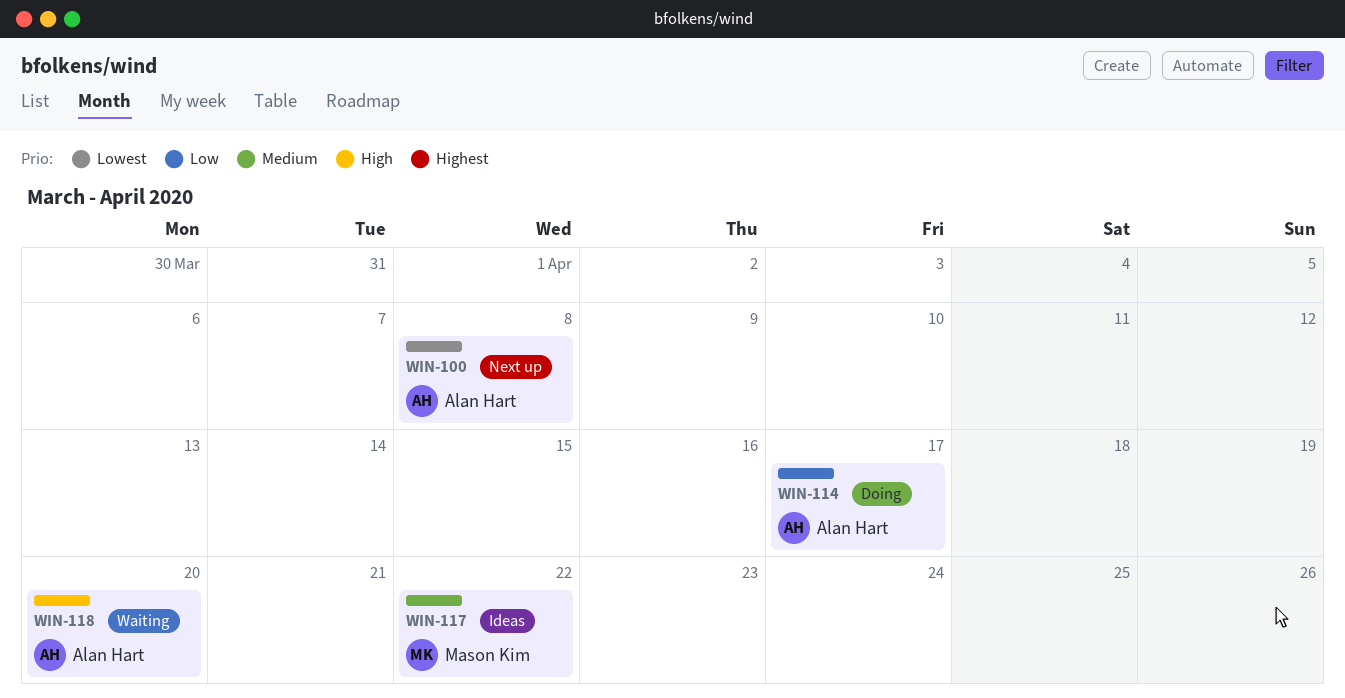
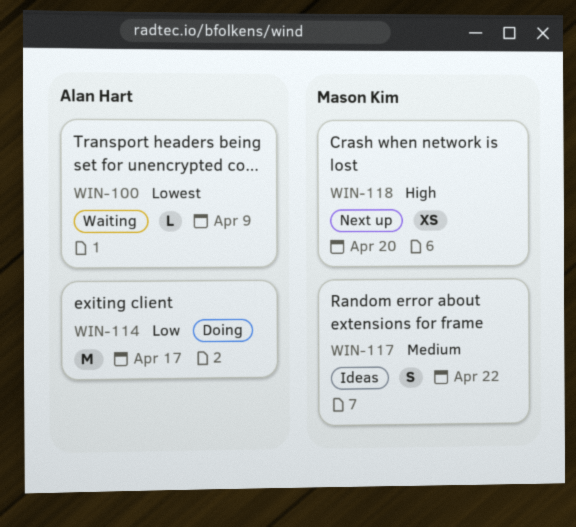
WIN-100, status: Next up -> Waiting
WIN-100, due: Apr 8 -> Apr 9
WIN-118, status: Waiting -> Next up
WIN-118, owner: Alan Hart -> Mason Kim

